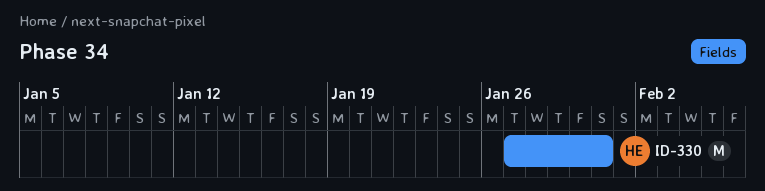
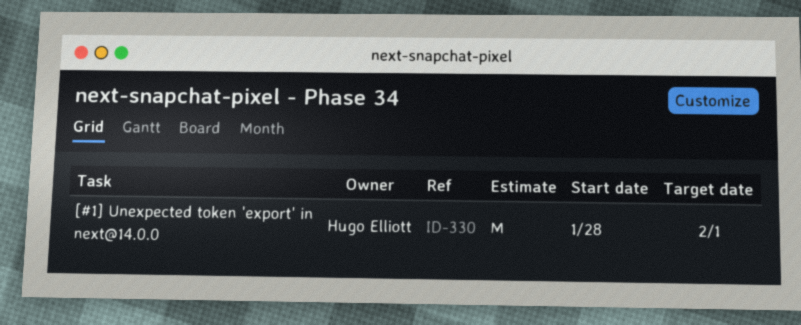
ID-330, start: Jan 27 -> Jan 28
ID-330, due: Jan 31 -> Feb 1

